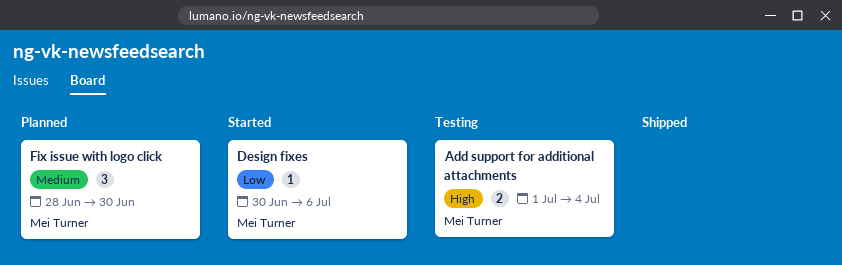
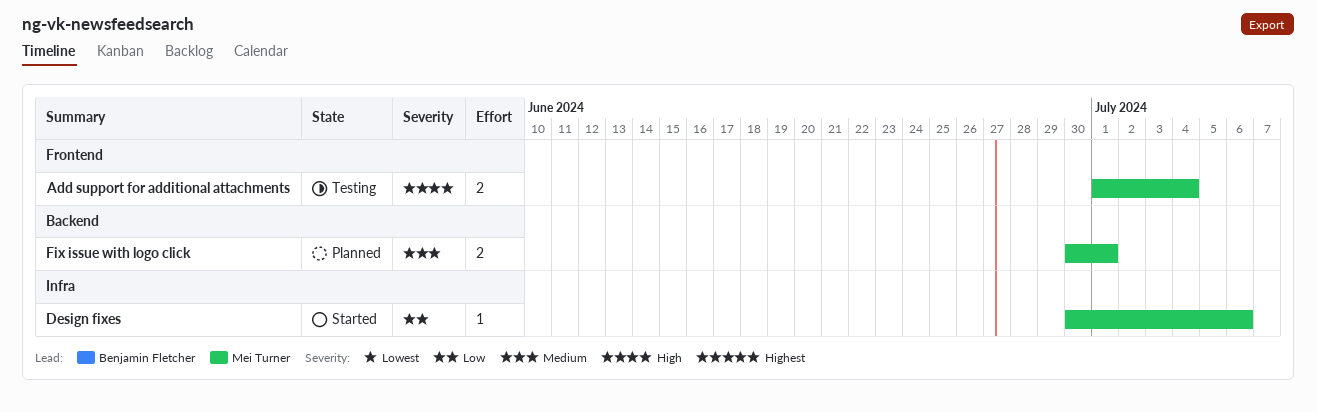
Fix issue with logo click, estimate: 3 -> 2
Fix issue with logo click, start: Jun 28 -> Jun 30
Fix issue with logo click, due: Jun 30 -> Jul 1

